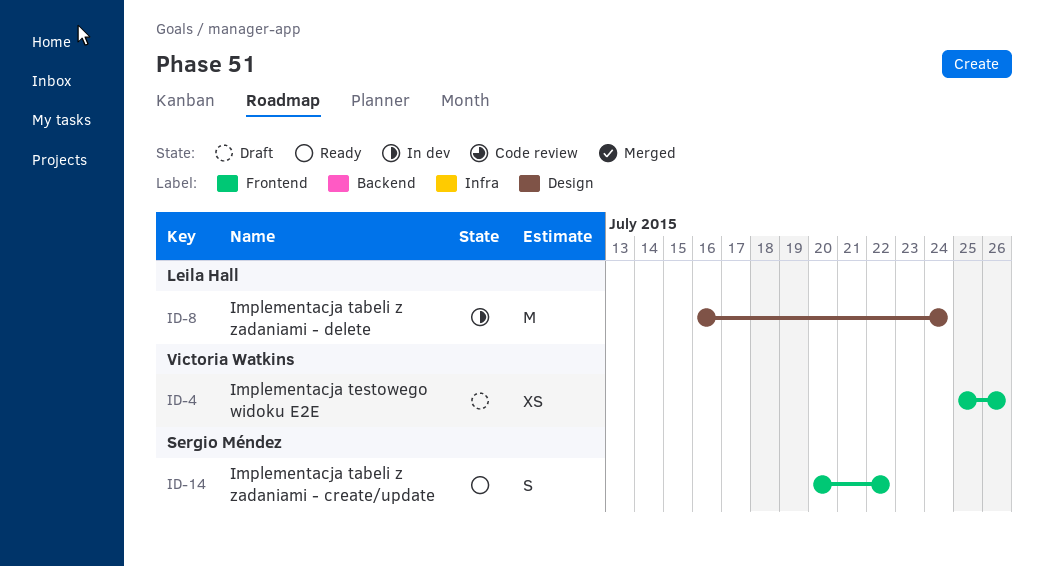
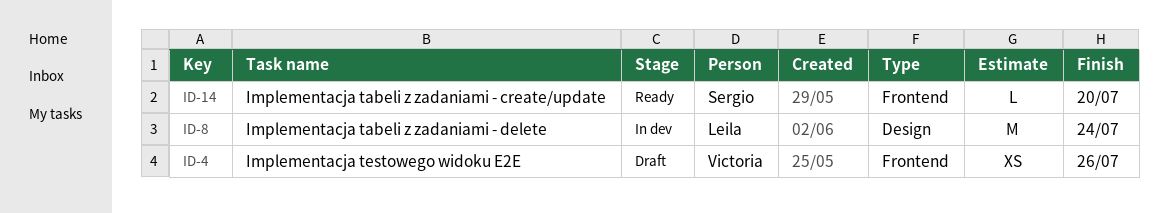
ID-14, estimate: S -> L
ID-14, due: Jul 22 -> Jul 20

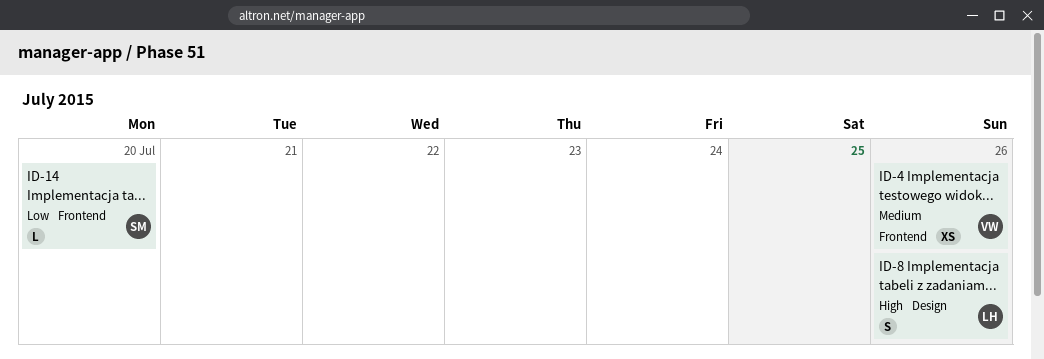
ID-8, estimate: M -> S
ID-8, due: Jul 24 -> Jul 26

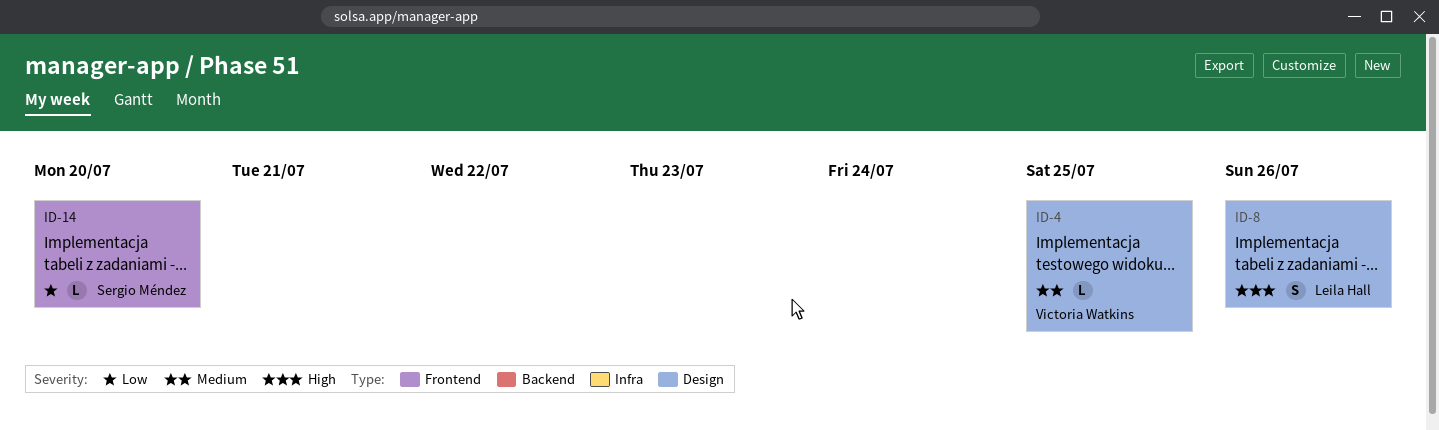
ID-4, label: Frontend -> Design
ID-4, estimate: XS -> L
ID-4, due: Jul 26 -> Jul 25

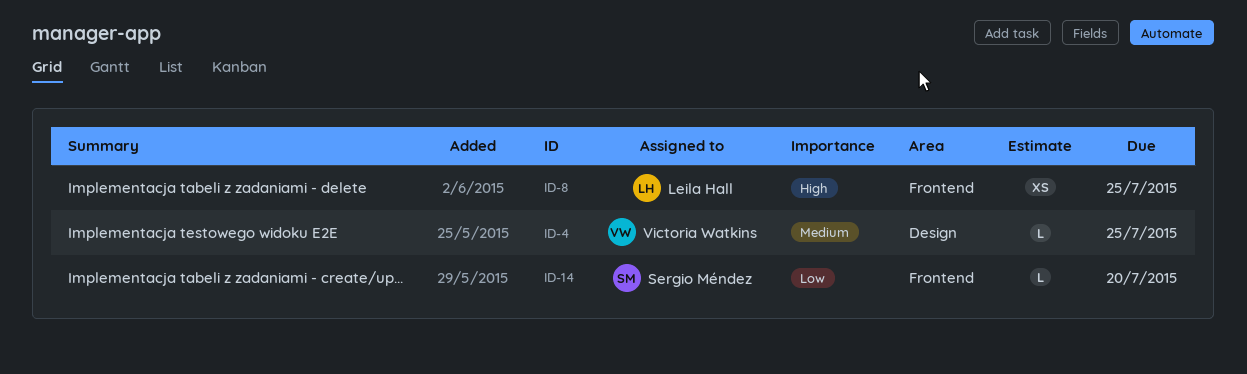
ID-8, label: Design -> Frontend
ID-8, estimate: S -> XS
ID-8, due: Jul 26 -> Jul 25

